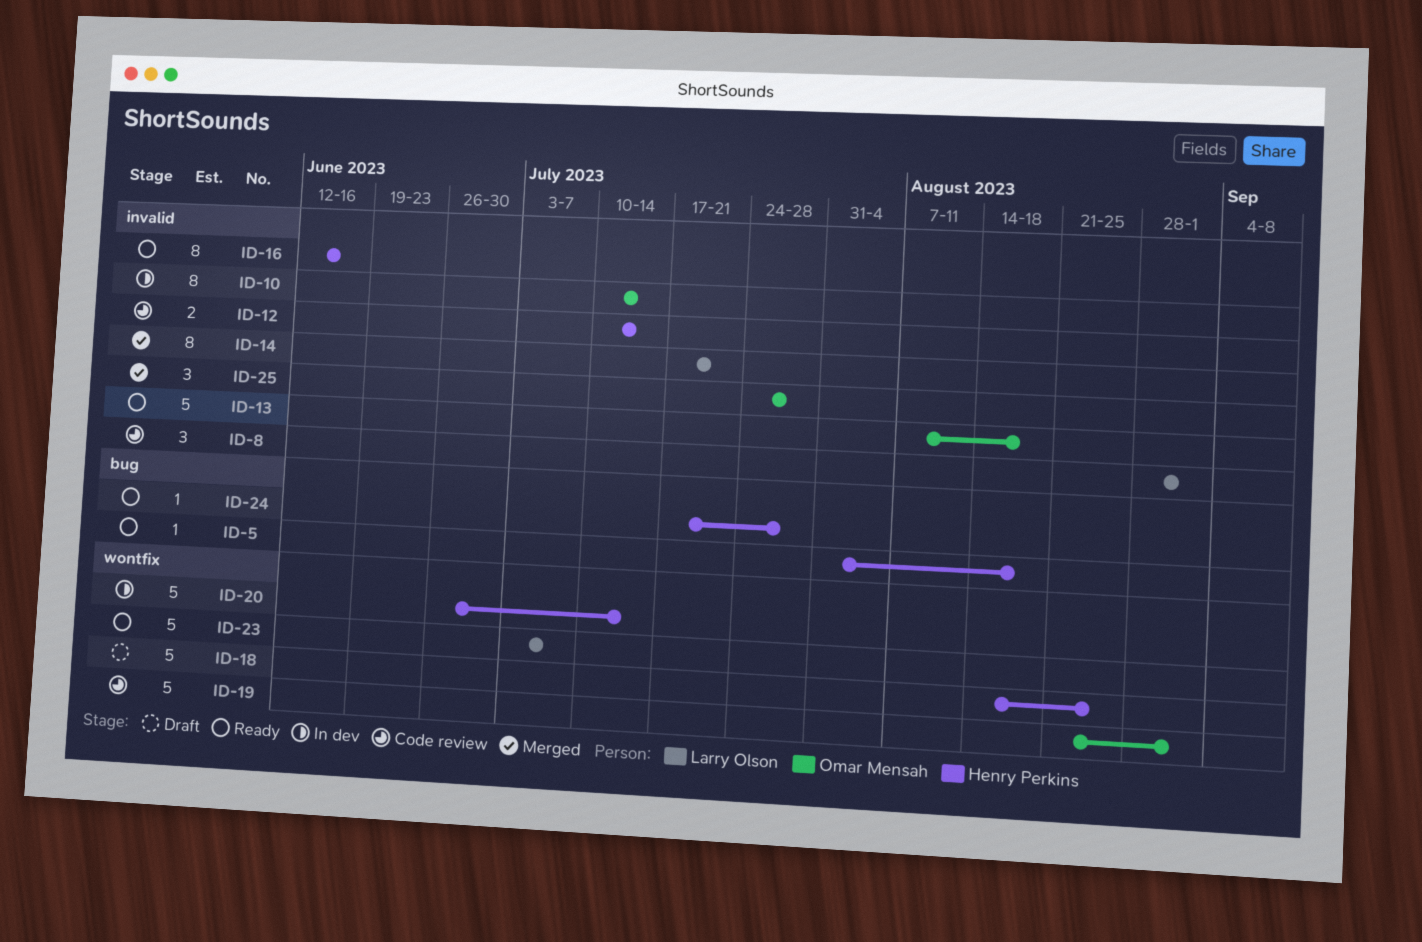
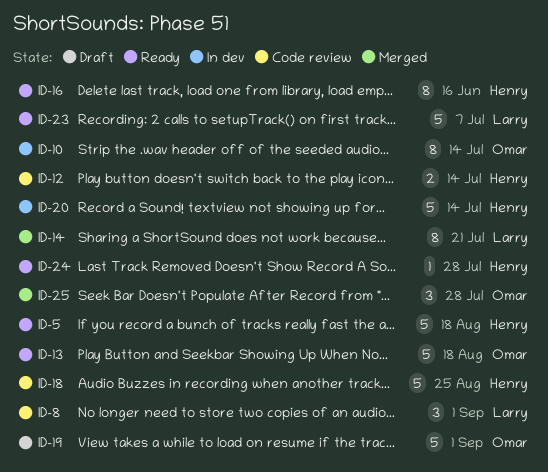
ID-5, estimate: 1 -> 5
ID-18, status: Draft -> Code review
ID-19, status: Code review -> Draft

